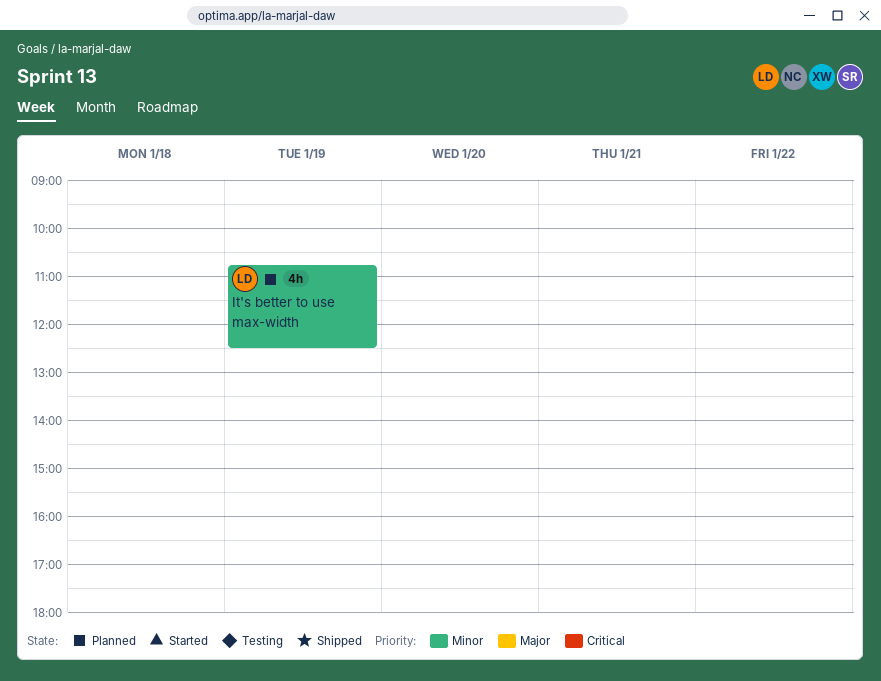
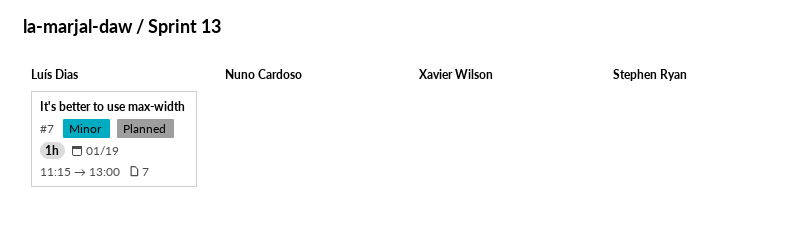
It's better to use max-width, estimate: 4h -> 1h
It's better to use max-width, begins: 10:45 -> 11:15
It's better to use max-width, ends: 12:30 -> 13:00

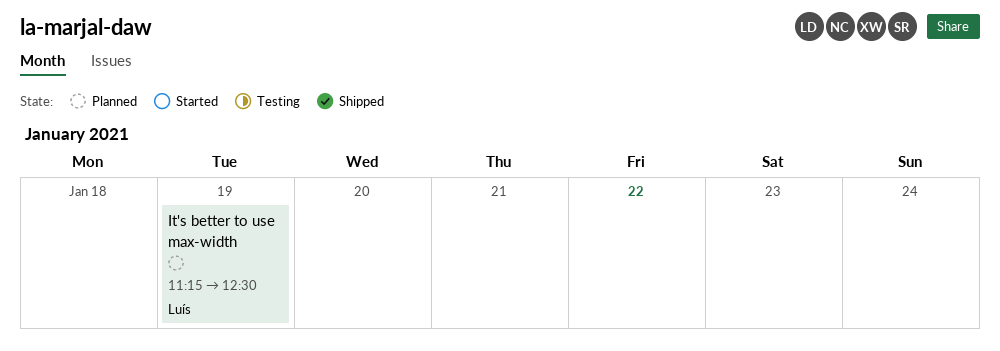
It's better to use max-width, ends: 13:00 -> 12:30

